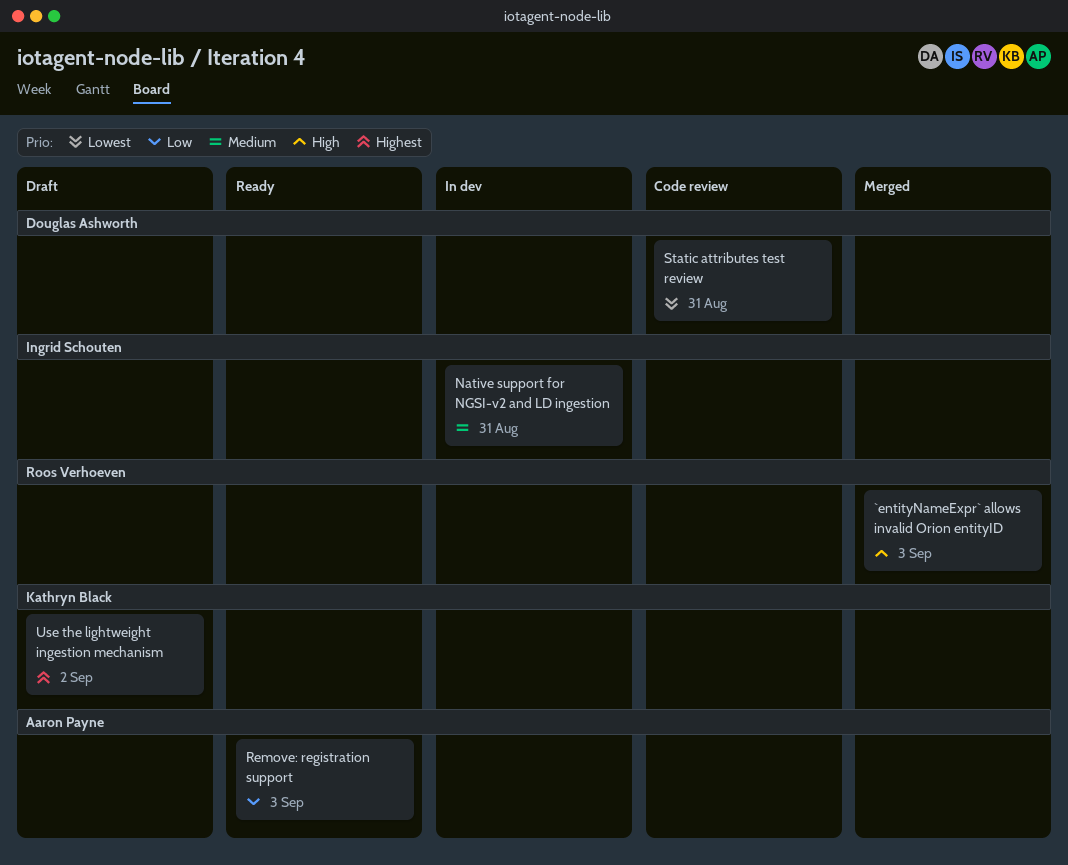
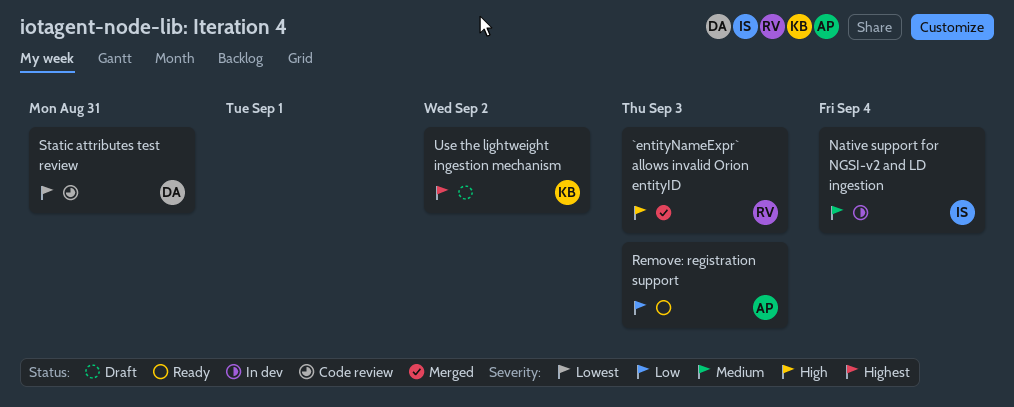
Native support for NGSI-v2 and LD ingestion, due: Aug 31 -> Sep 4

